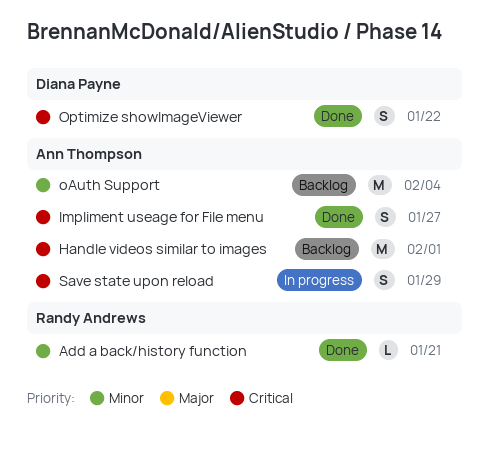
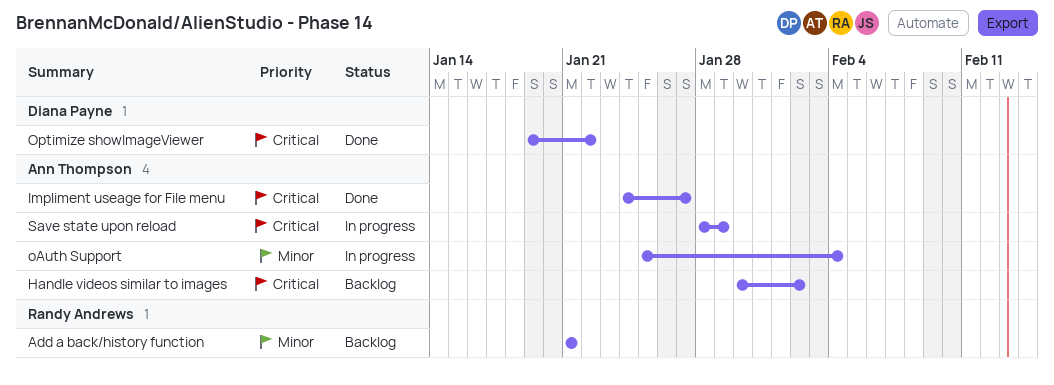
Add a back/history function, status: Done -> Backlog
Handle videos similar to images, due: Feb 1 -> Feb 2
oAuth Support, status: Backlog -> In progress

